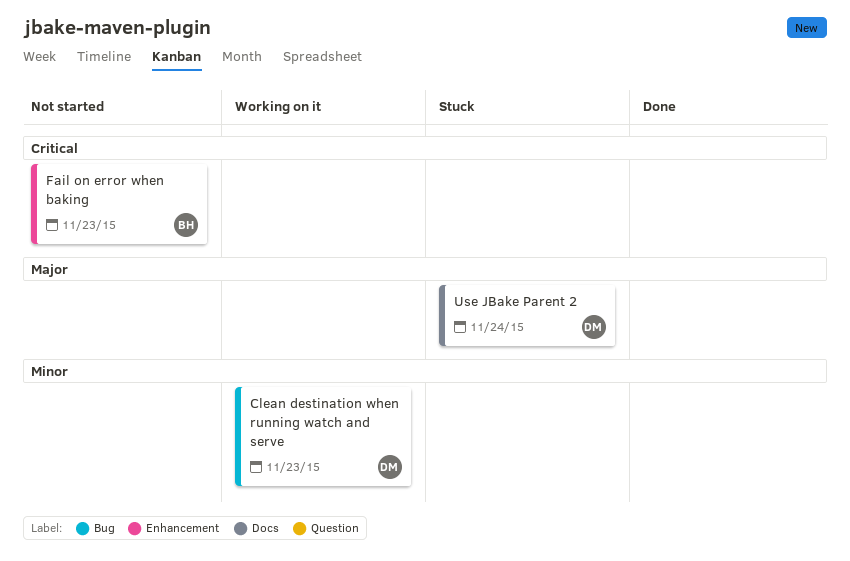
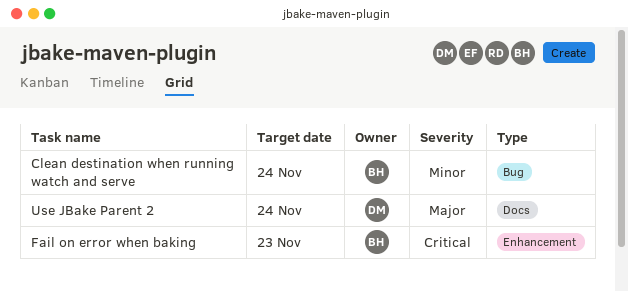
Clean destination when running watch and serve, owner: DM -> BH
Clean destination when running watch and serve, due: Nov 23 -> Nov 24

